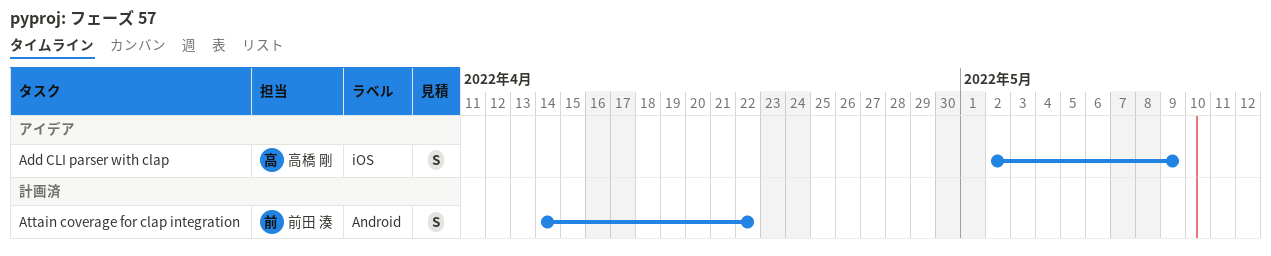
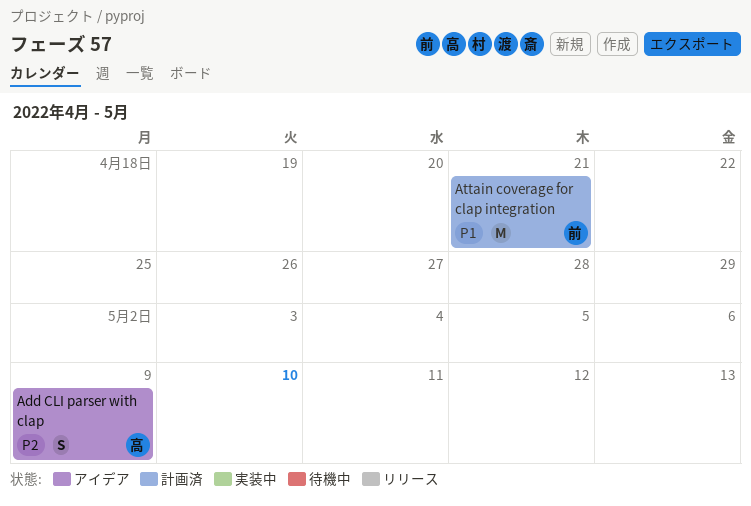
Attain coverage for clap integration, estimate: S -> M
Attain coverage for clap integration, due: Apr 22 -> Apr 21

